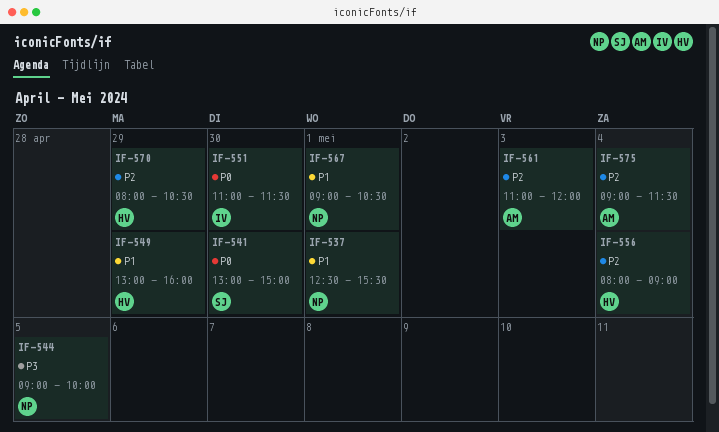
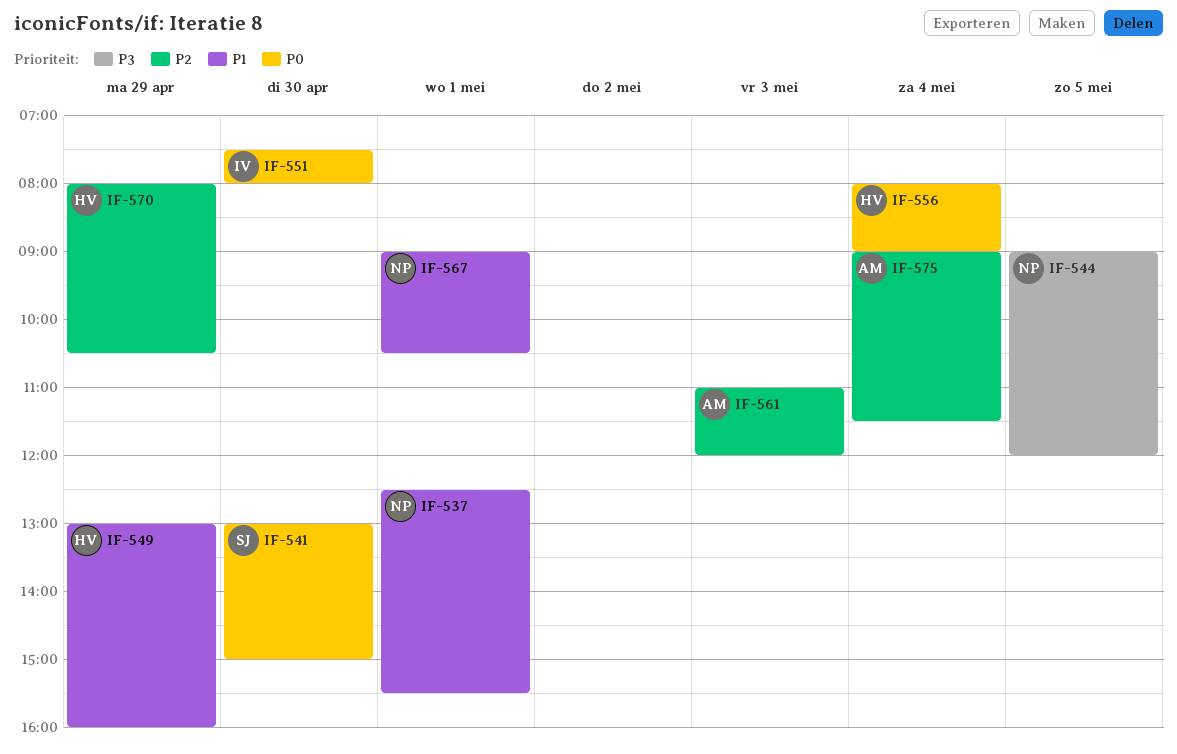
IF-544, ends: 10:00 -> 12:00
IF-551, begins: 11:00 -> 07:30
IF-551, ends: 11:30 -> 08:00
IF-556, priority: P2 -> P0

